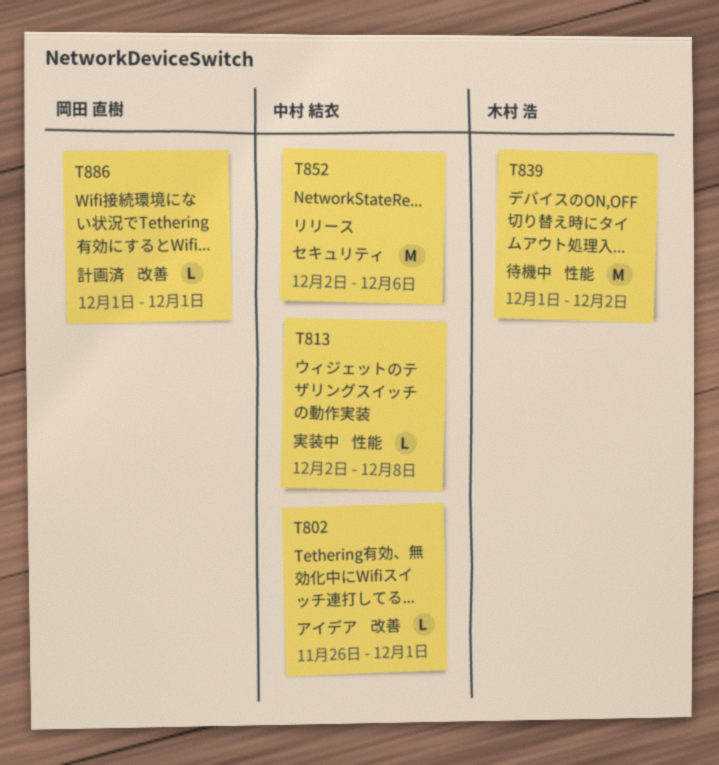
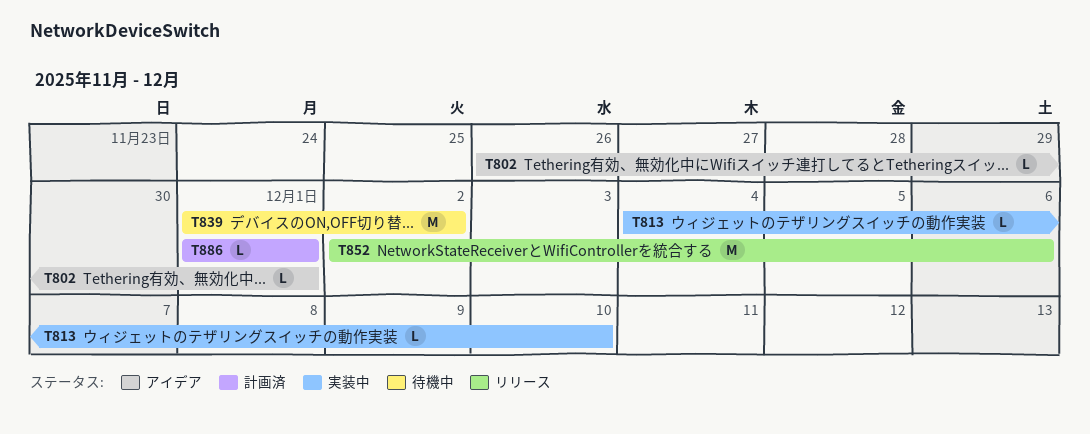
T813, start: Dec 2 -> Dec 4
T813, due: Dec 8 -> Dec 10

